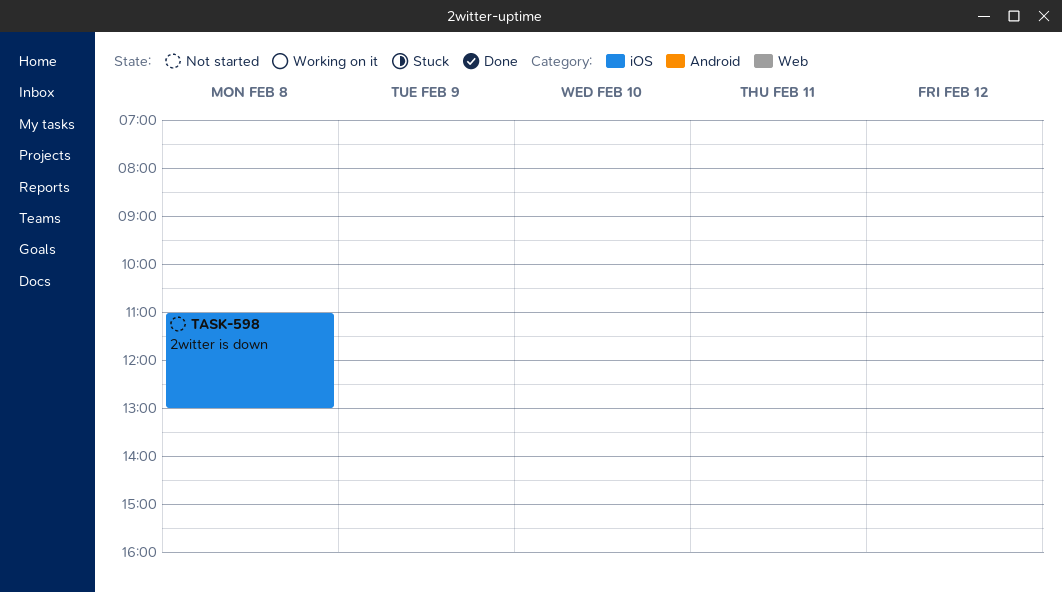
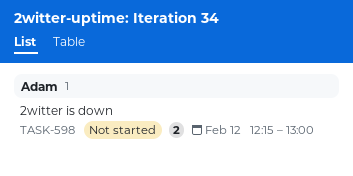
TASK-598, day: Feb 8 -> Feb 12
TASK-598, begins: 11:00 -> 12:15

